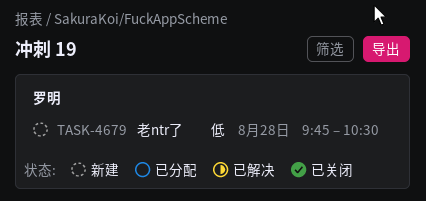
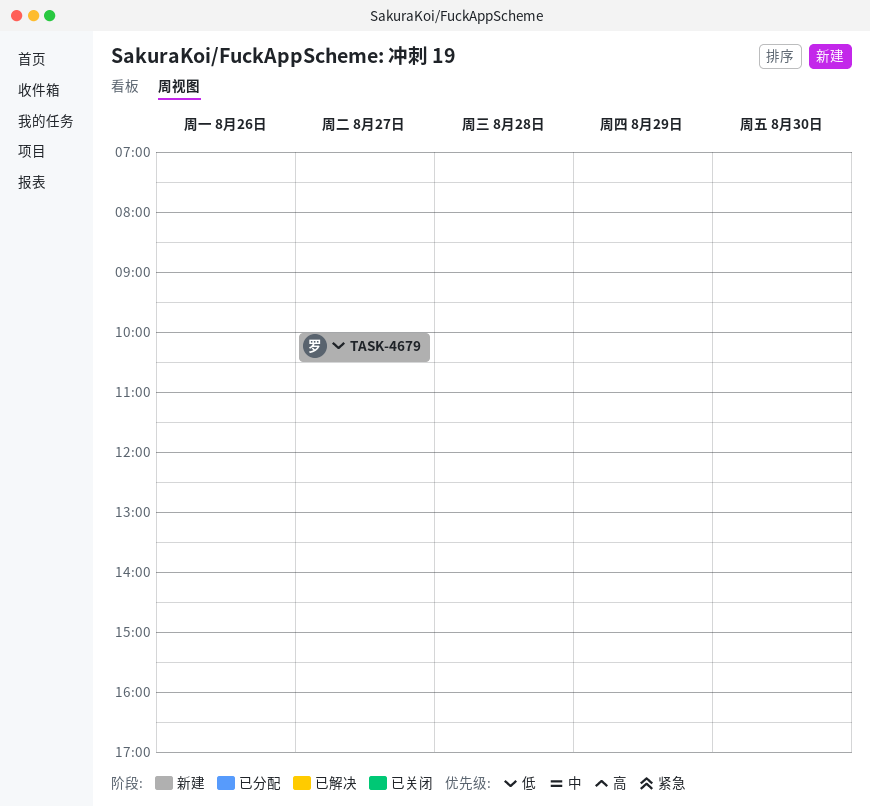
TASK-4679, day: Aug 28 -> Aug 27
TASK-4679, begins: 09:45 -> 10:00

